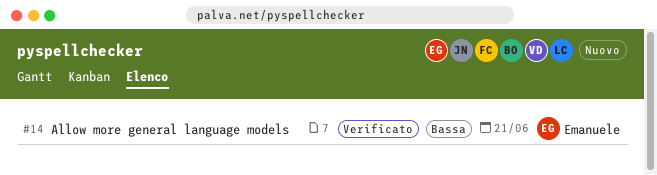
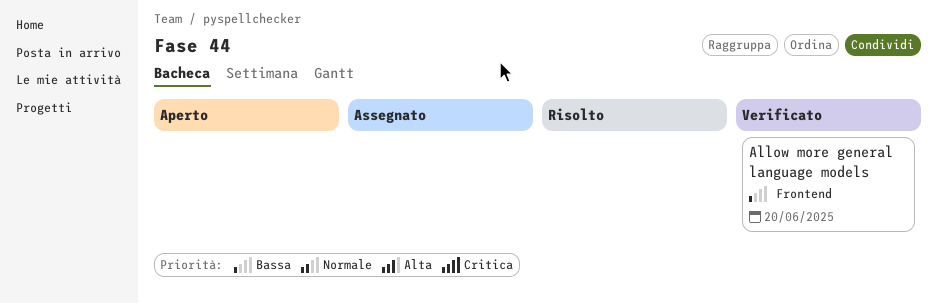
Allow more general language models, due: Jun 21 -> Jun 20

